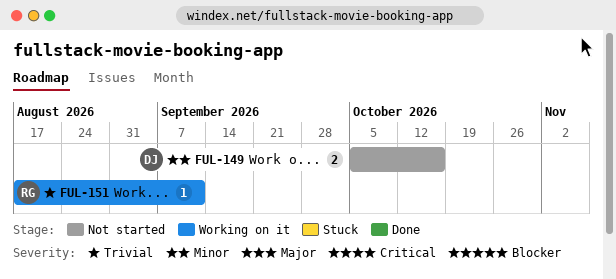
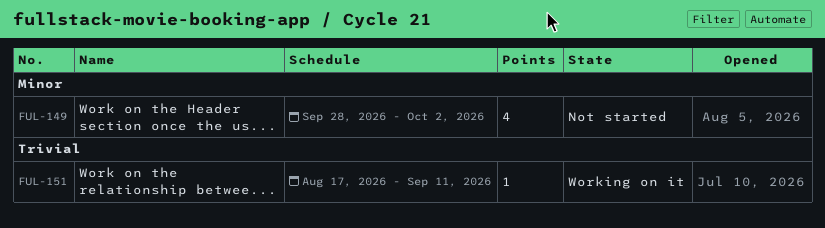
FUL-149, estimate: 2 -> 4
FUL-149, start: Oct 5 -> Sep 28
FUL-149, due: Oct 16 -> Oct 2

